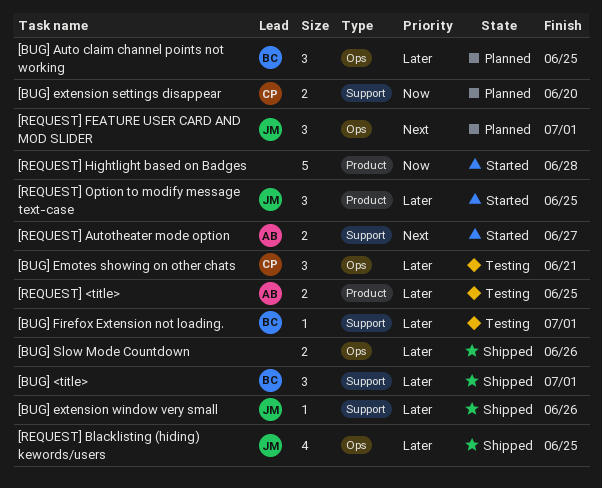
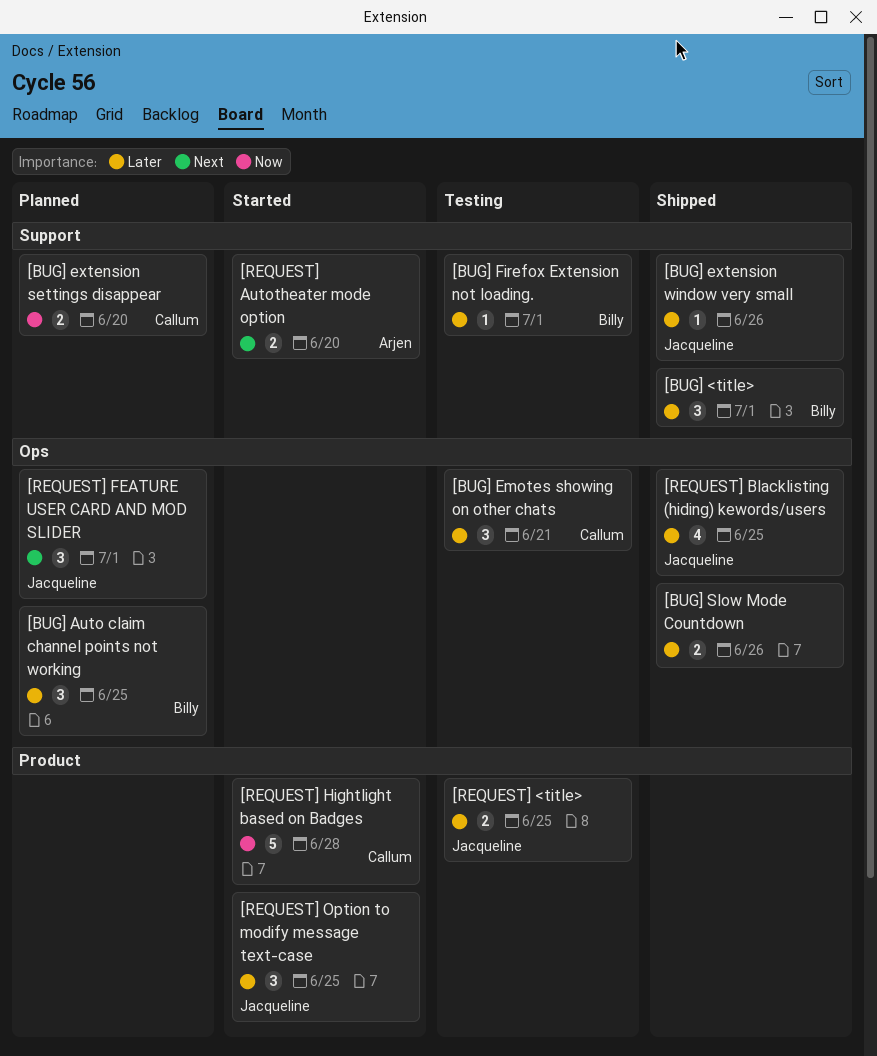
[REQUEST] <title>, owner: Arjen -> Jacqueline
[REQUEST] Autotheater mode option, due: Jun 27 -> Jun 20
[REQUEST] Hightlight based on Badges, owner: none -> Callum

